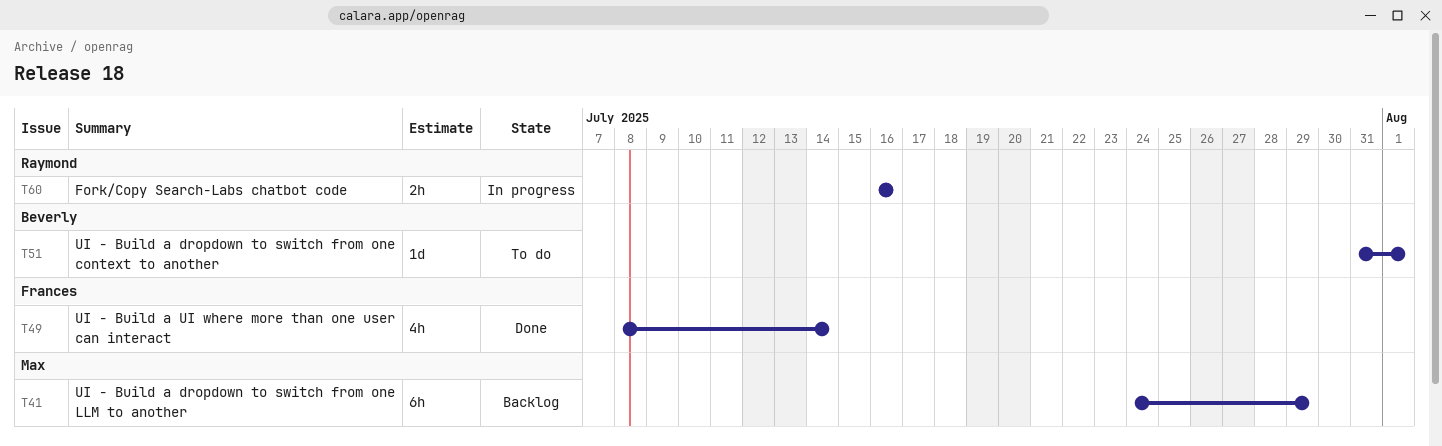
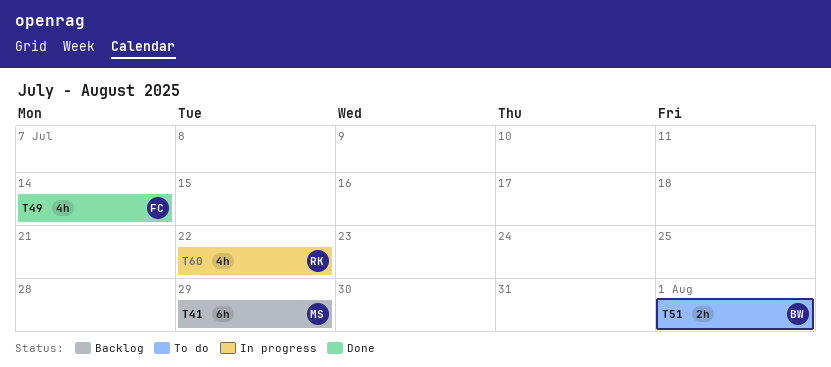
T51, estimate: 1d -> 2h
T60, estimate: 2h -> 4h
T60, due: Jul 16 -> Jul 22

